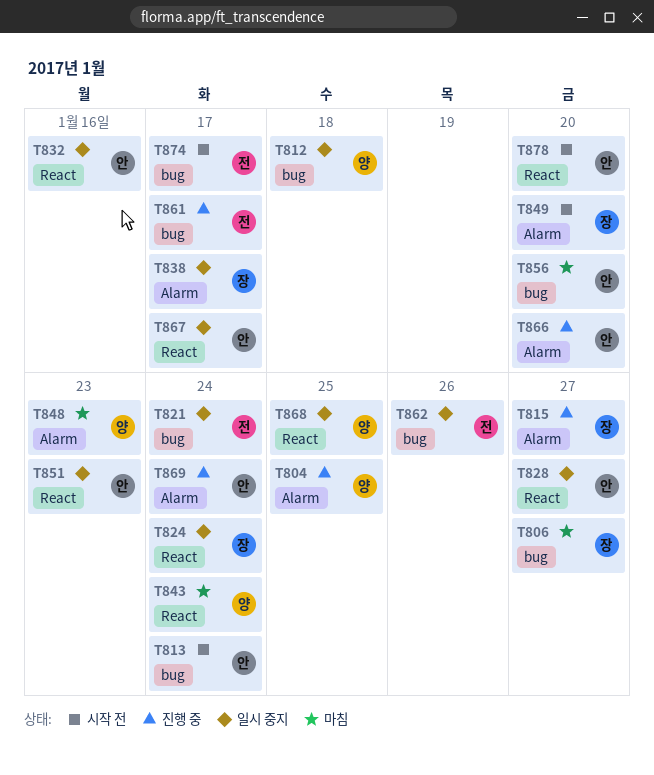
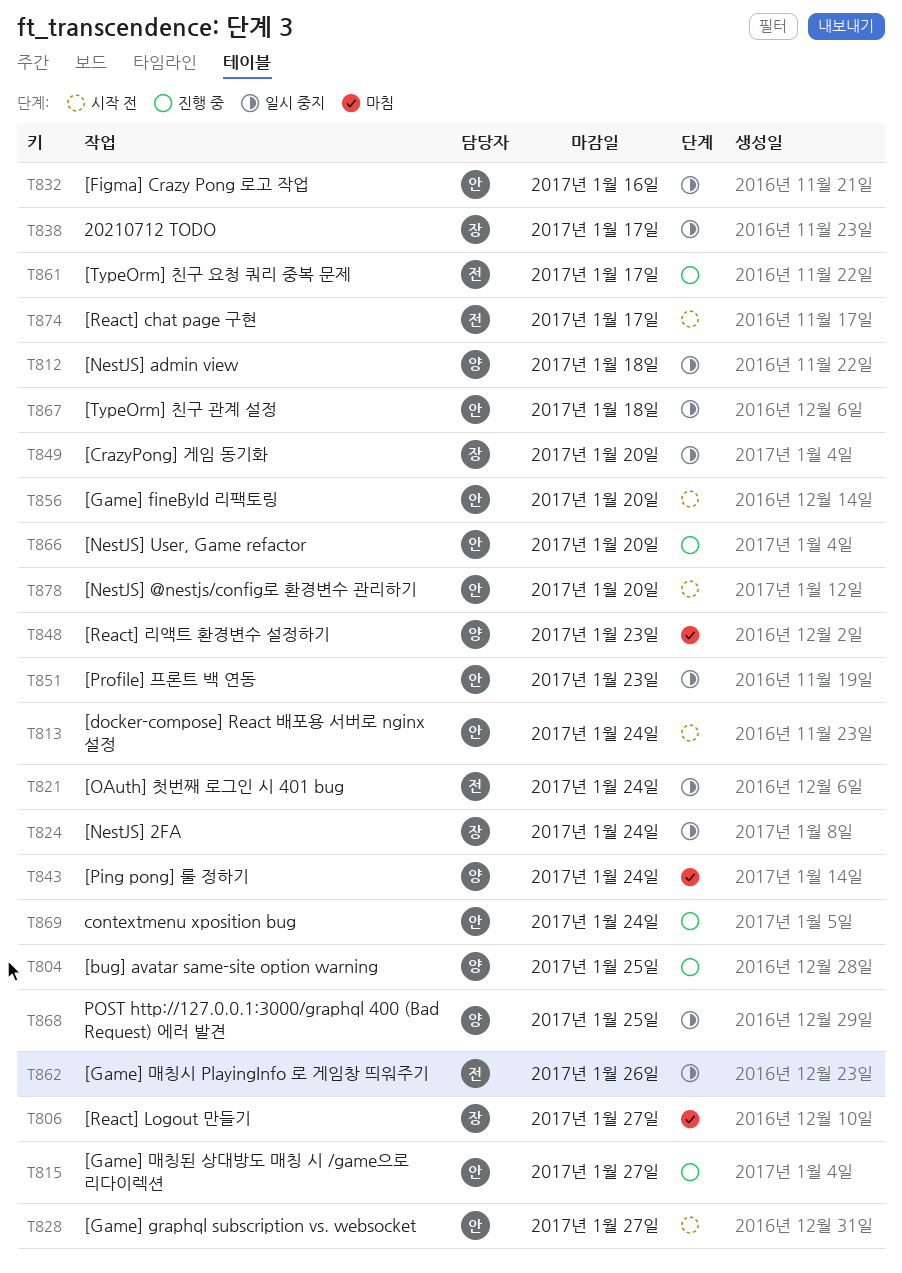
T815, owner: 장 -> 안
T828, status: 일시 중지 -> 시작 전
T849, status: 시작 전 -> 일시 중지
T856, status: 마침 -> 시작 전
T867, due: Jan 17 -> Jan 18

